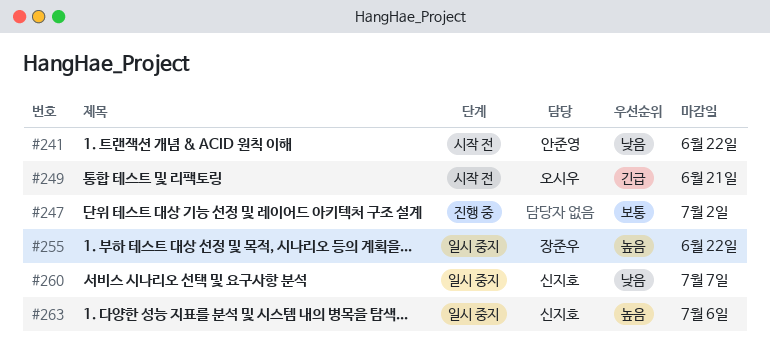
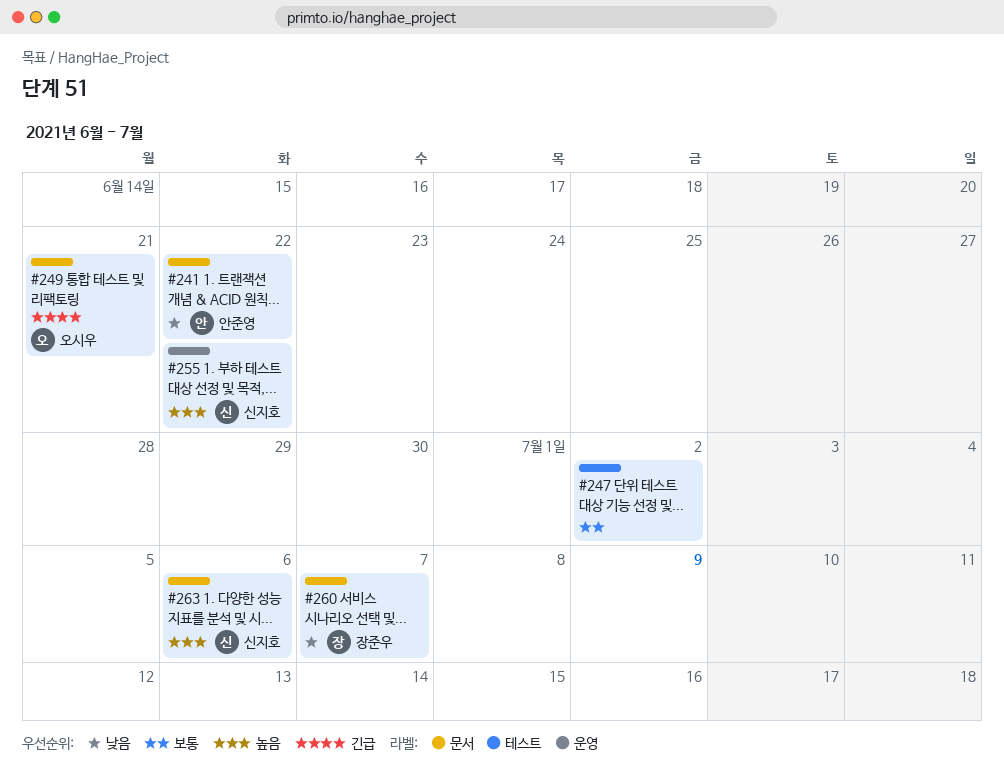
#255, owner: 장준우 -> 신지호
#260, owner: 신지호 -> 장준우

